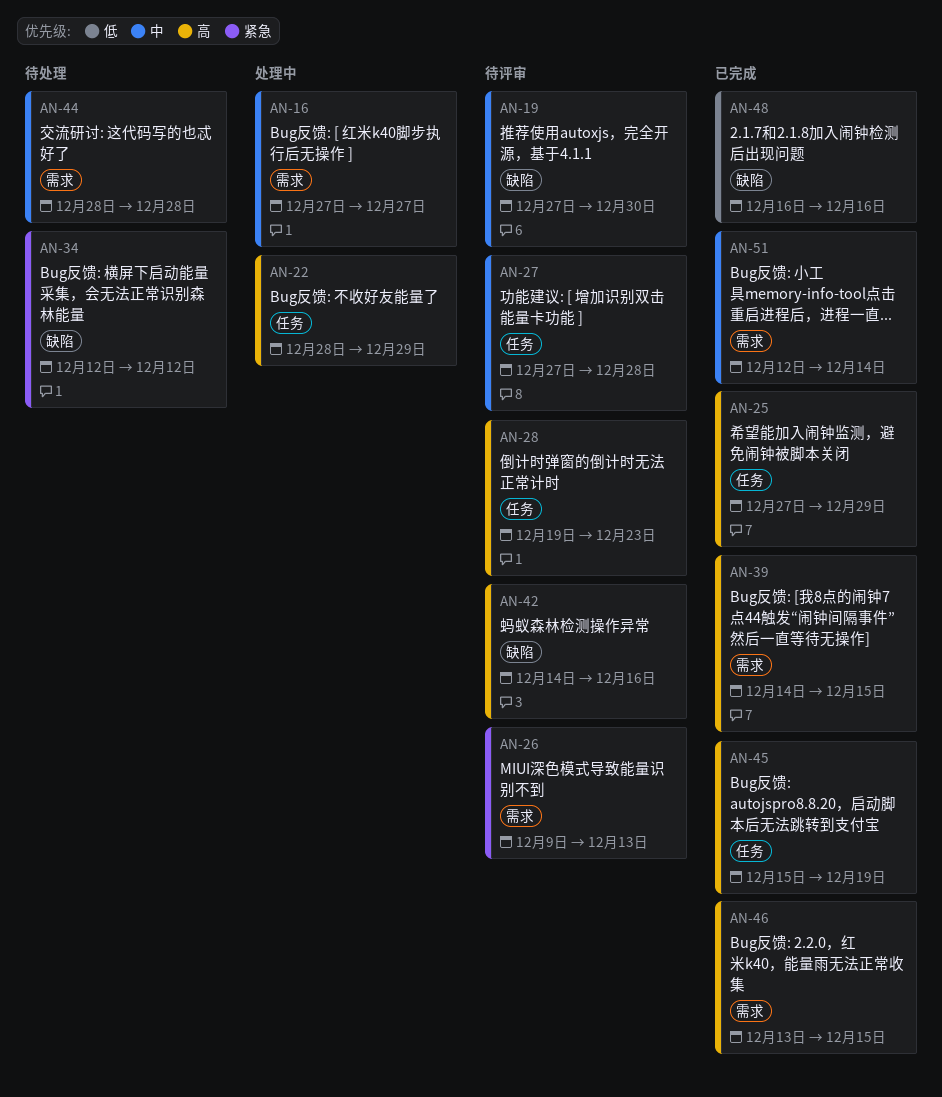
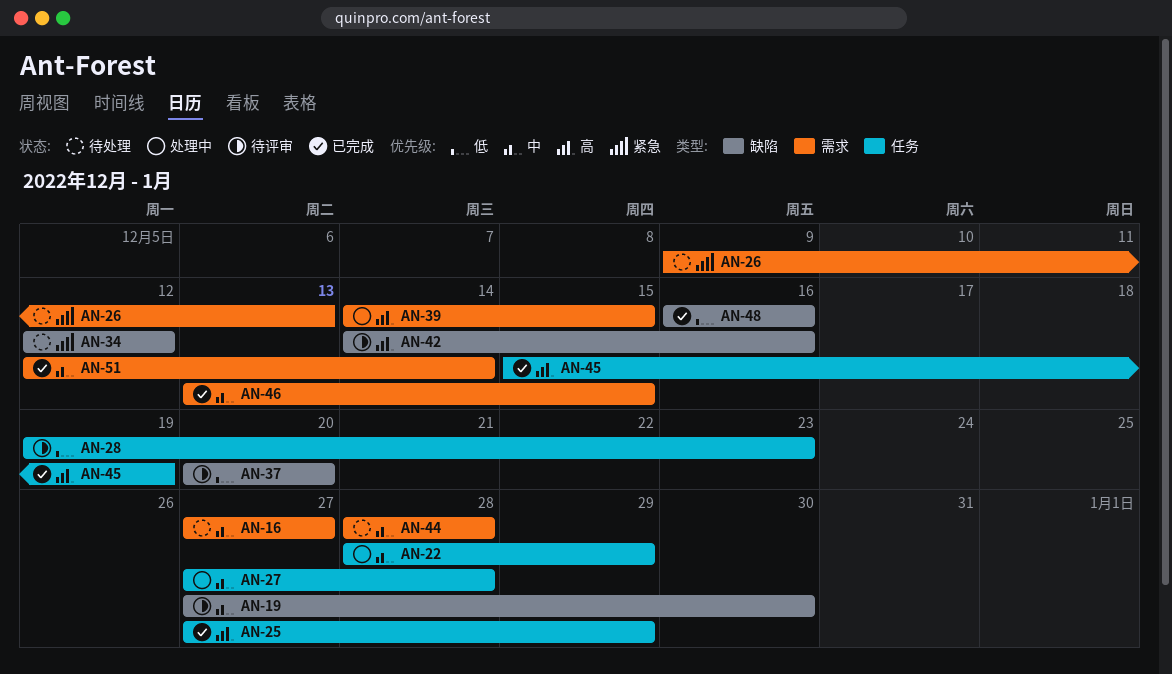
AN-16, status: 处理中 -> 待处理
AN-22, priority: 高 -> 中
AN-26, status: 待评审 -> 待处理
AN-27, status: 待评审 -> 处理中
AN-28, priority: 高 -> 低
AN-37: none -> present
AN-39, status: 已完成 -> 处理中
AN-46, priority: 高 -> 中

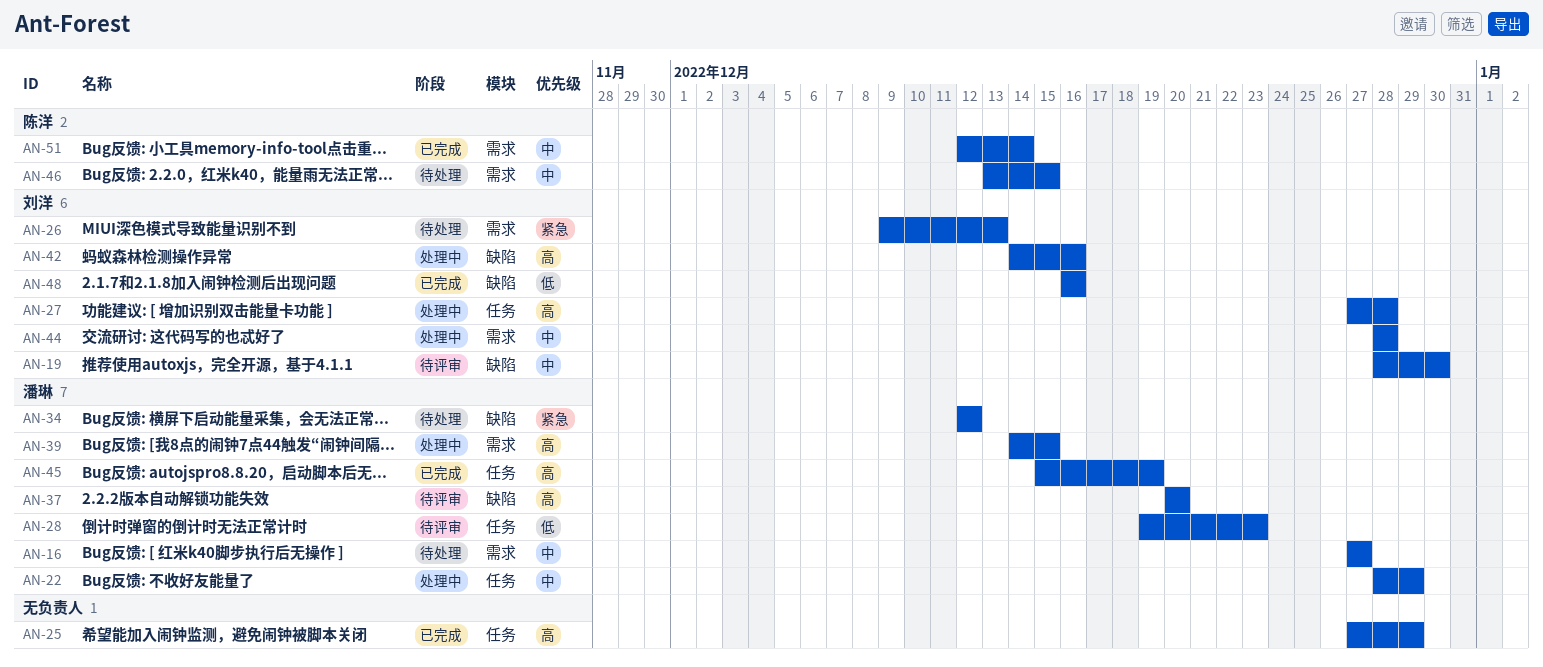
AN-19, start: Dec 27 -> Dec 28
AN-27, priority: 中 -> 高
AN-37, priority: 低 -> 高
AN-42, status: 待评审 -> 处理中
AN-44, status: 待处理 -> 处理中
AN-46, status: 已完成 -> 待处理

